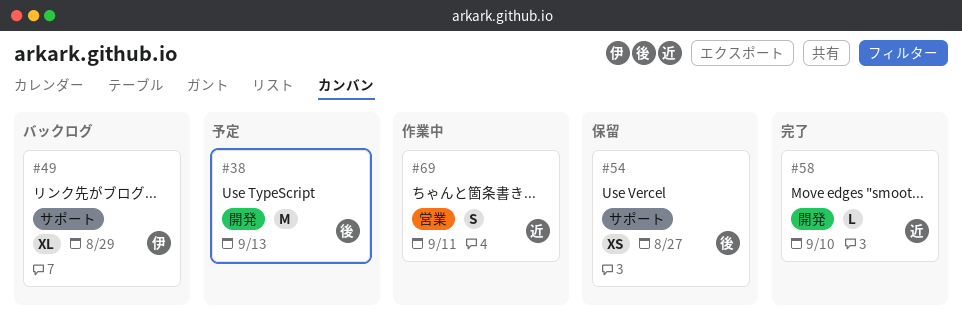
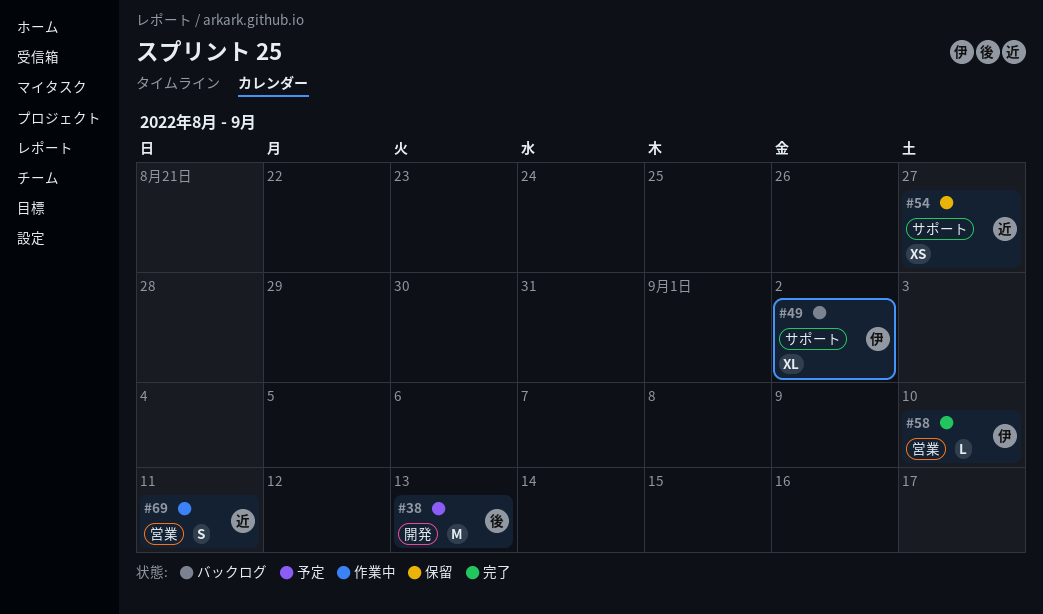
#49, due: Aug 29 -> Sep 2
#54, owner: 後 -> 近
#58, owner: 近 -> 伊
#58, label: 開発 -> 営業

